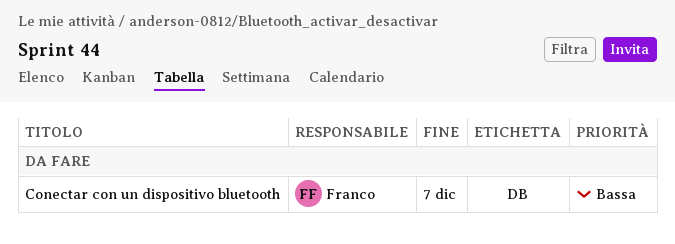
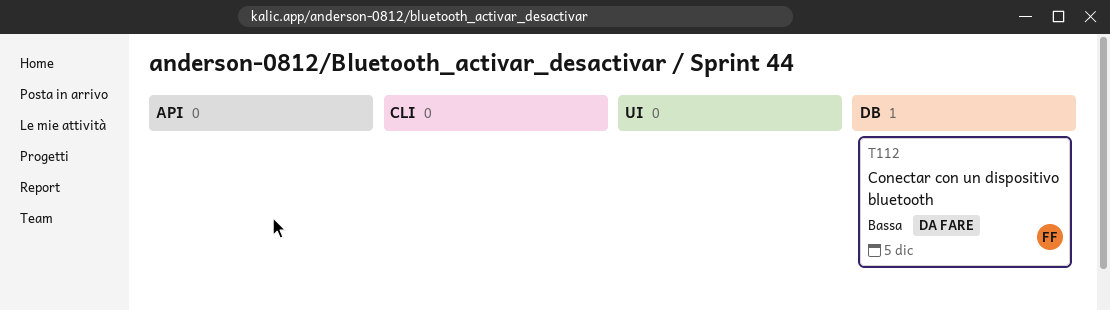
Conectar con un dispositivo bluetooth, due: Dec 7 -> Dec 5

